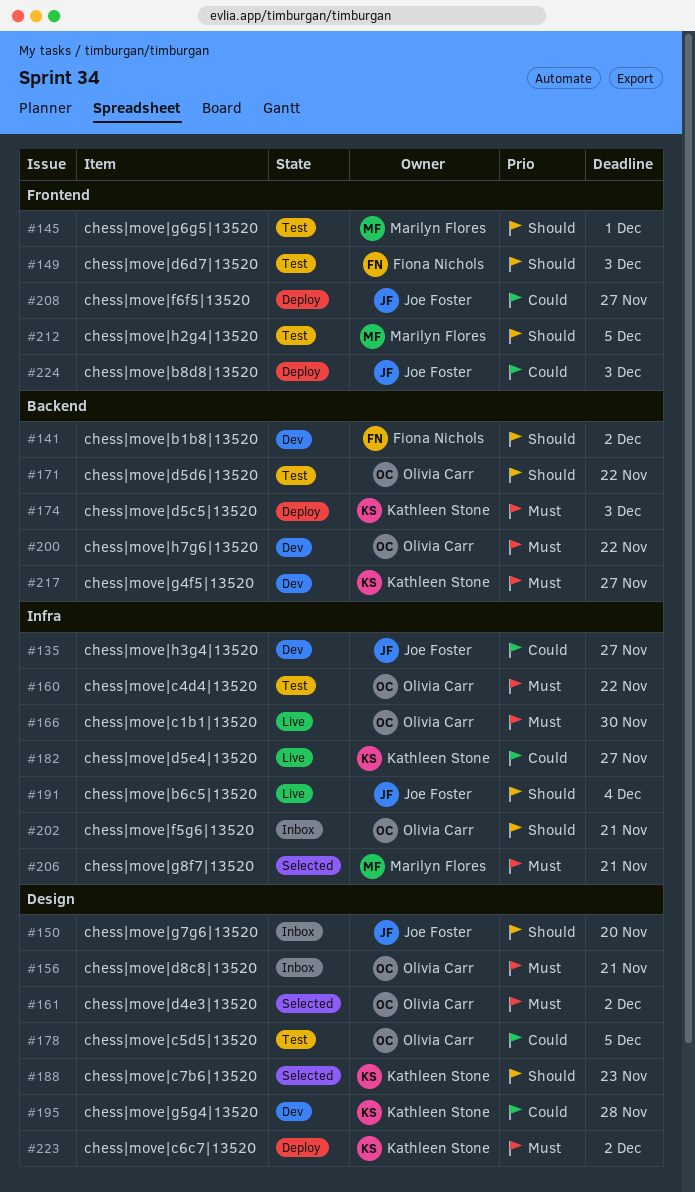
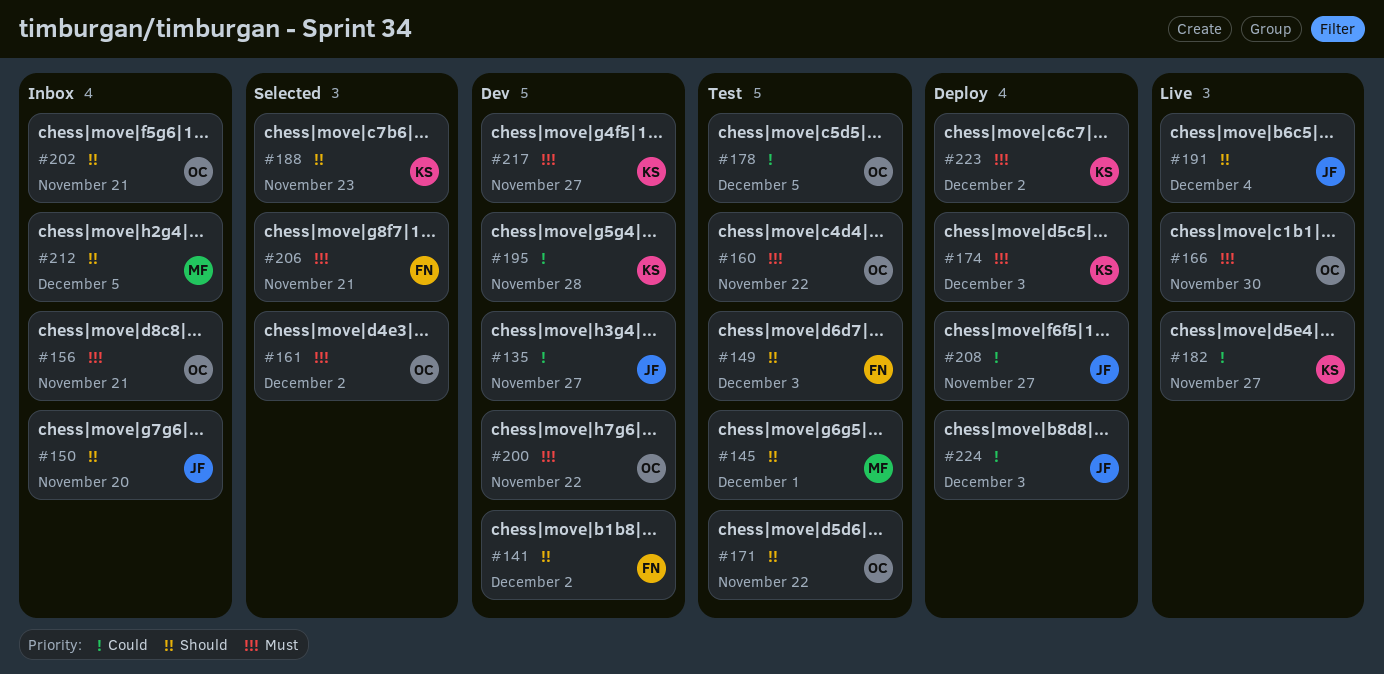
#206, owner: Marilyn Flores -> Fiona Nichols
#212, status: Test -> Inbox

